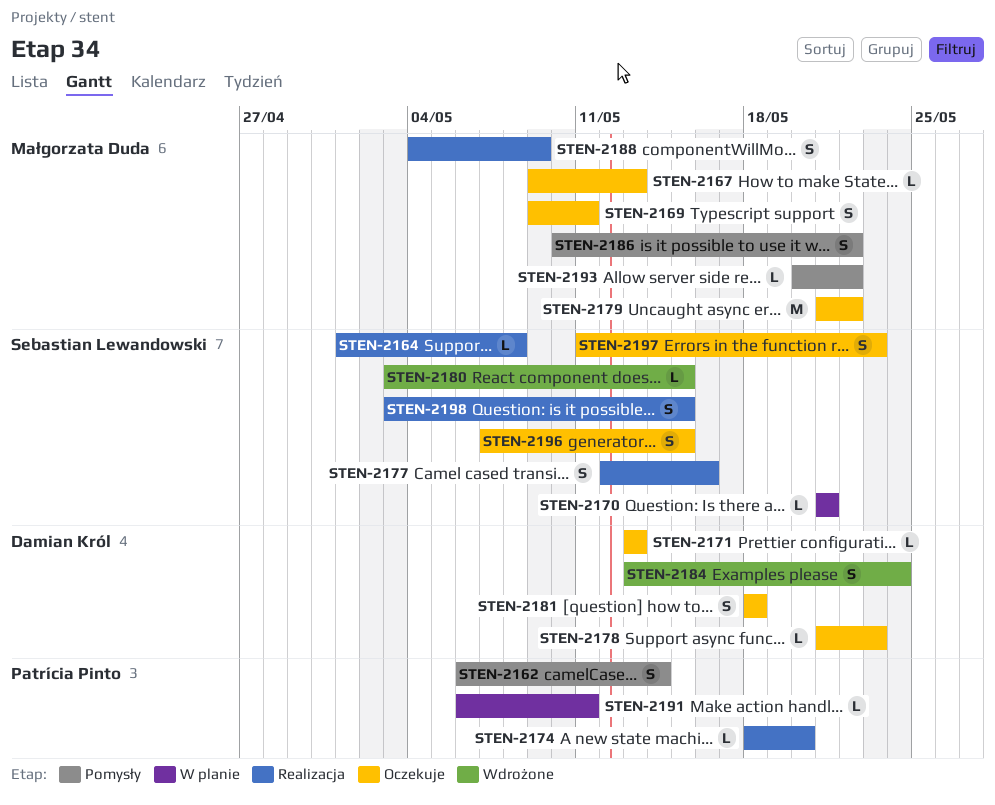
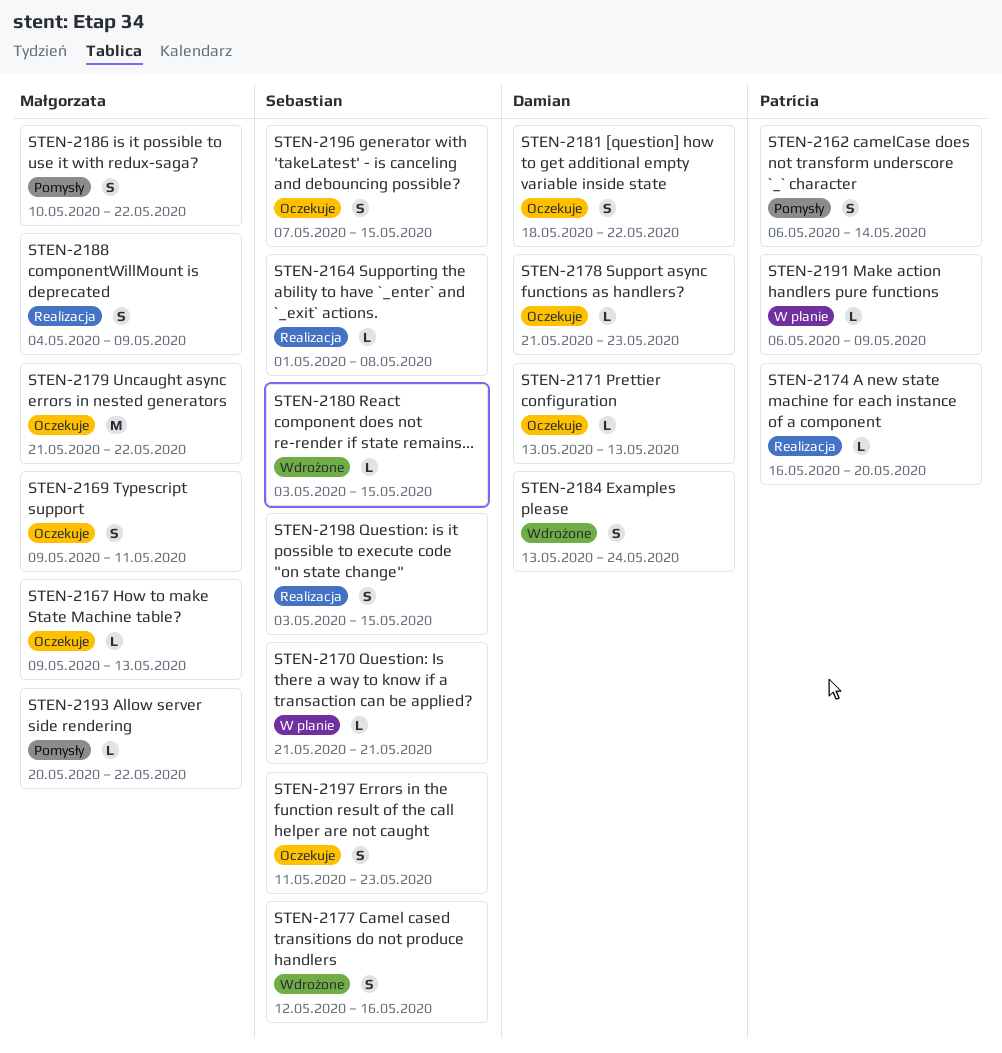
STEN-2174, start: May 18 -> May 16
STEN-2177, status: Realizacja -> Wdrożone
STEN-2181, due: May 18 -> May 22
STEN-2191, due: May 11 -> May 9

